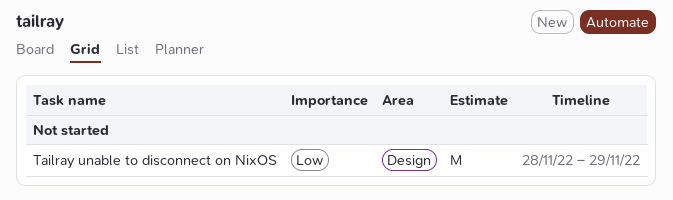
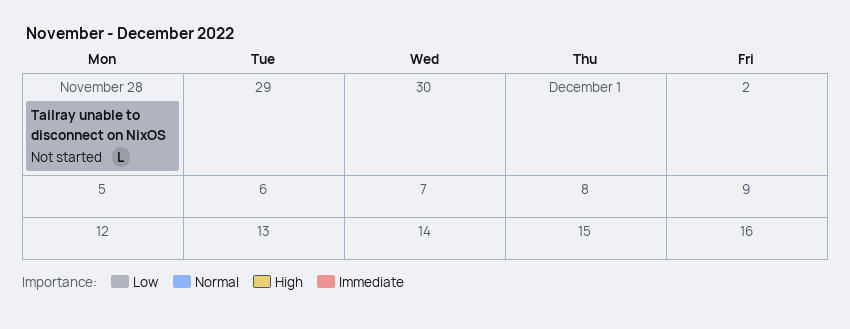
Tailray unable to disconnect on NixOS, estimate: M -> L
Tailray unable to disconnect on NixOS, due: Nov 29 -> Nov 28

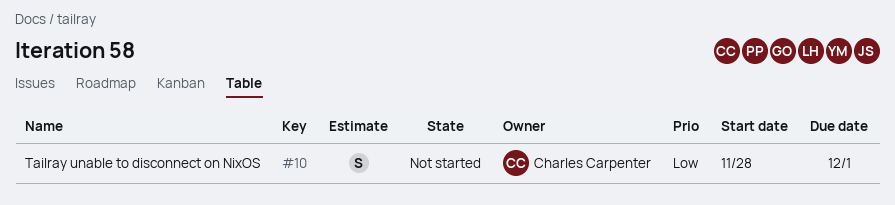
Tailray unable to disconnect on NixOS, estimate: L -> S
Tailray unable to disconnect on NixOS, due: Nov 28 -> Dec 1

